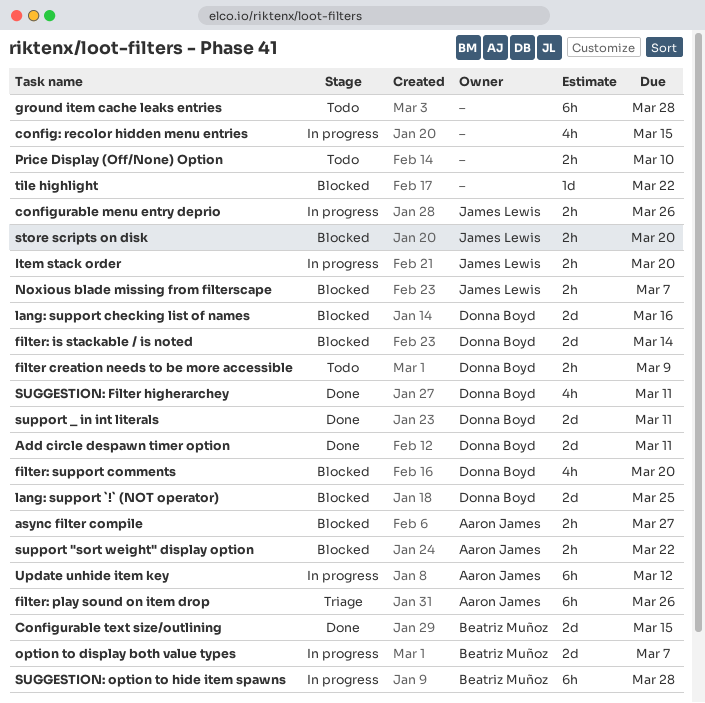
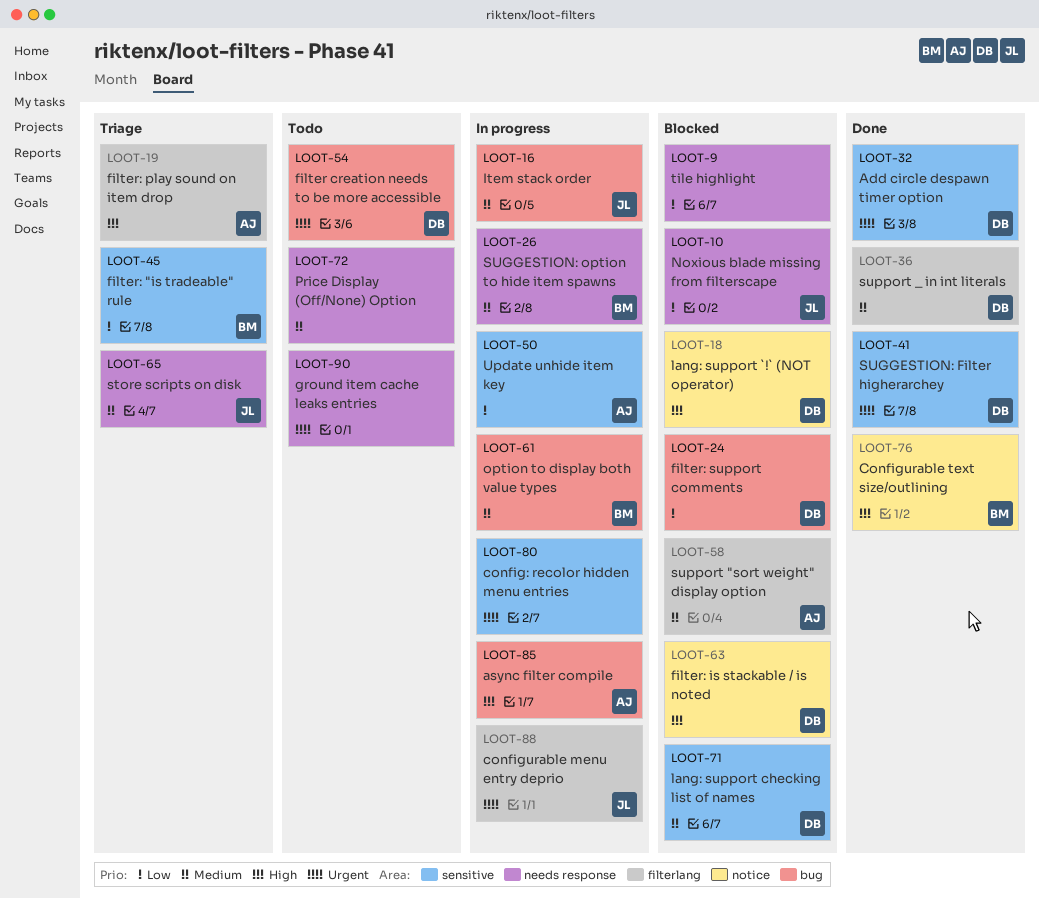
async filter compile, status: Blocked -> In progress
filter: "is tradeable" rule: none -> present
store scripts on disk, status: Blocked -> Triage

